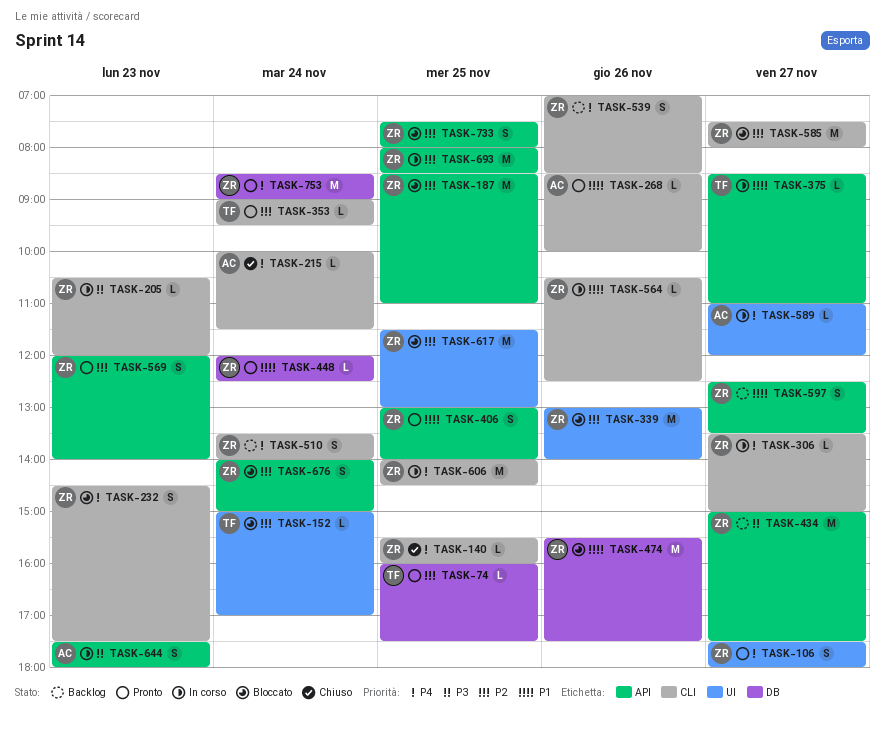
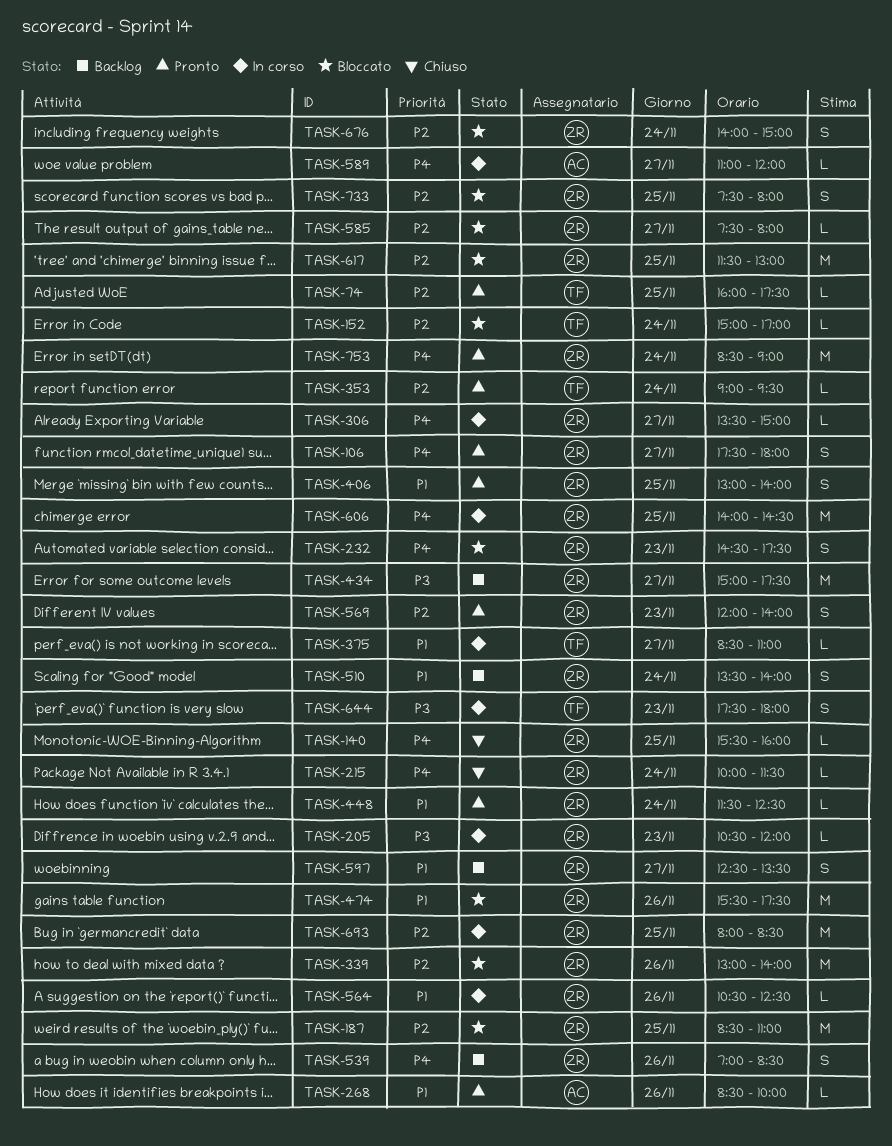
TASK-215, owner: AC -> ZR
TASK-448, begins: 12:00 -> 11:30
TASK-510, priority: P4 -> P1
TASK-585, estimate: M -> L
TASK-644, owner: AC -> TF

